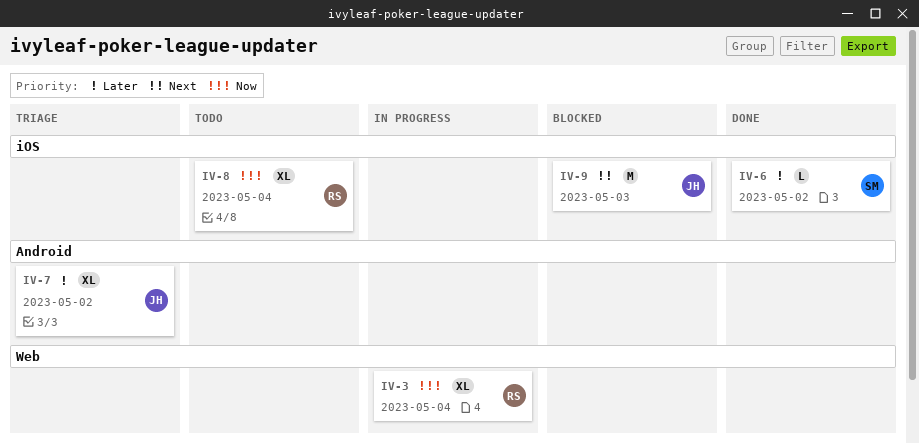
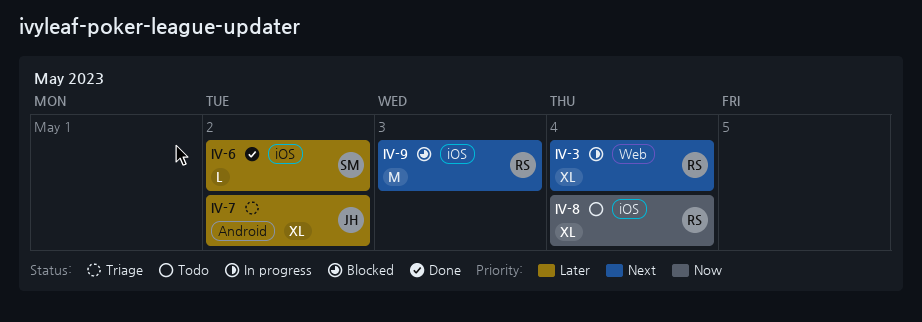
IV-3, priority: Now -> Next
IV-9, owner: JH -> RS

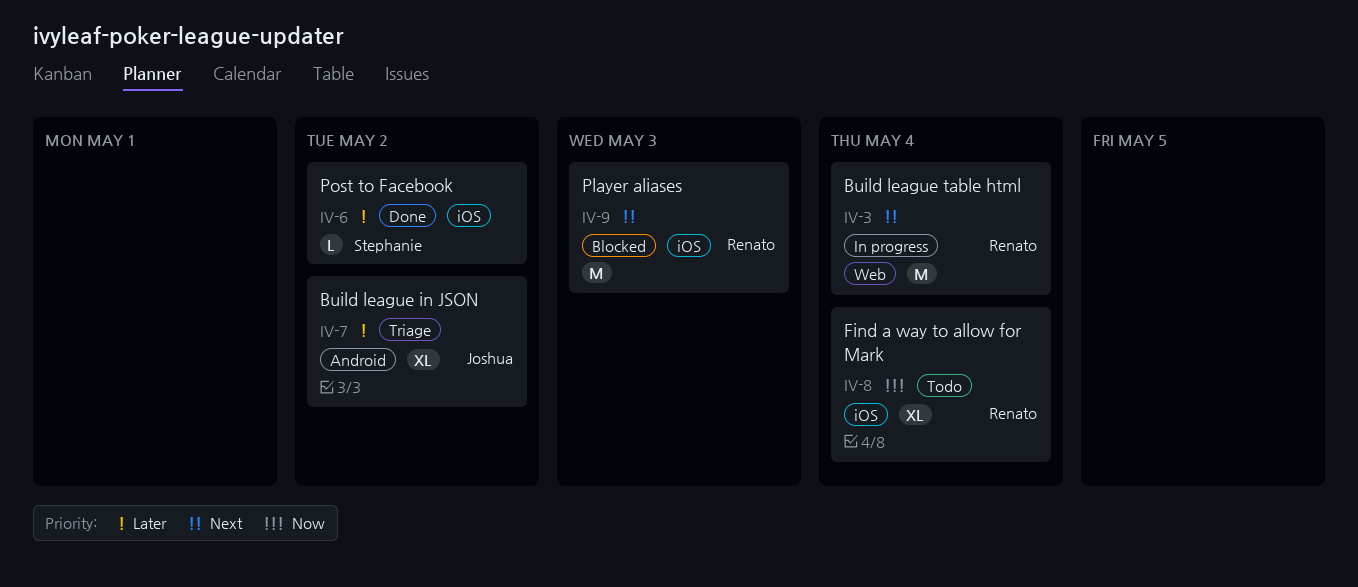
IV-3, estimate: XL -> M

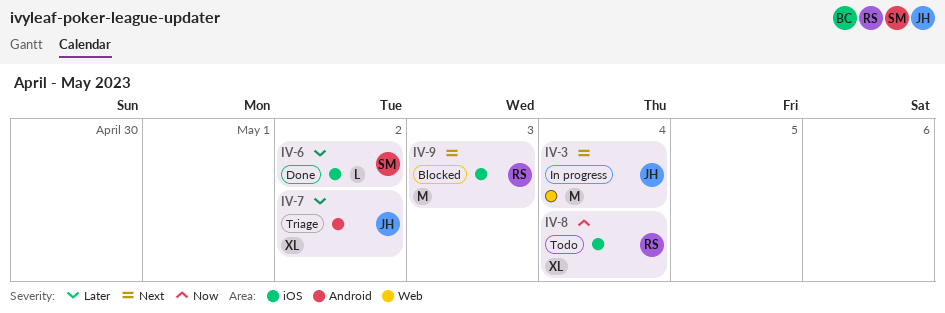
IV-3, owner: Renato -> Joshua

